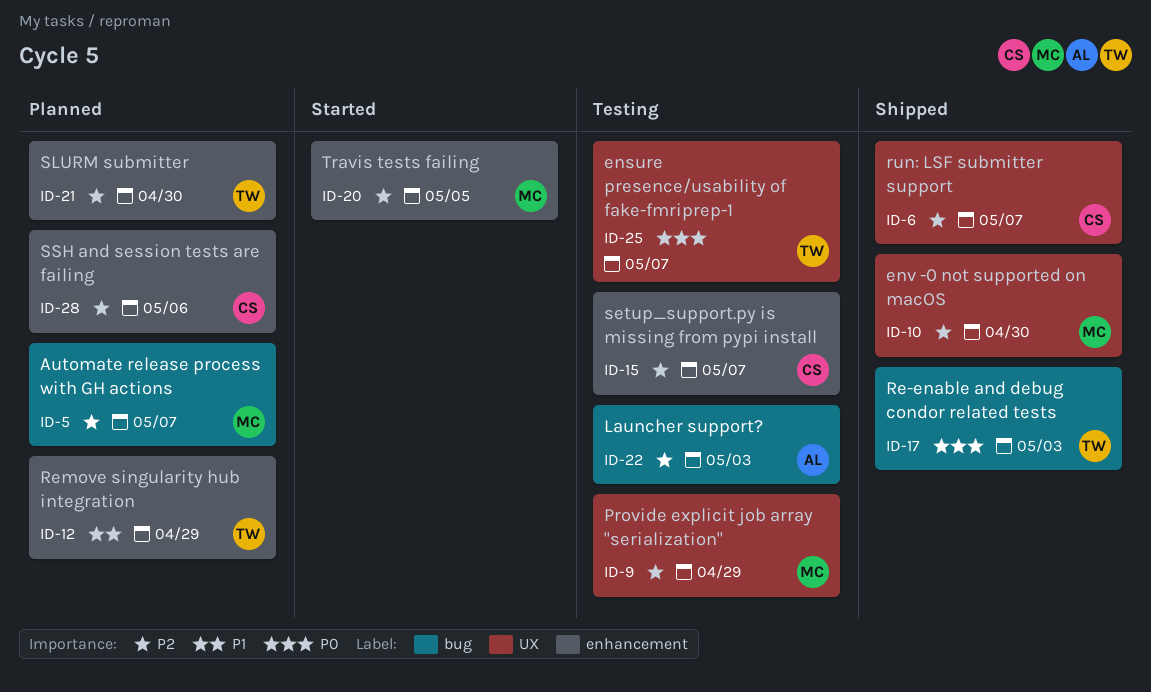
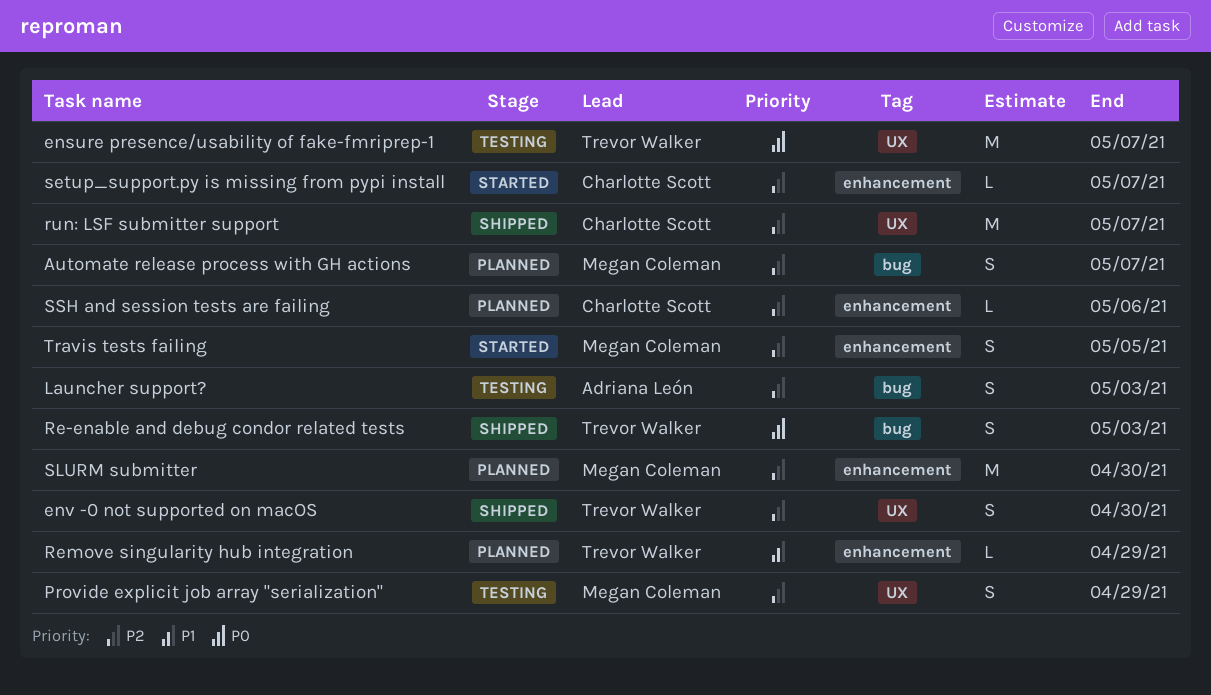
env -0 not supported on macOS, owner: Megan Coleman -> Trevor Walker
setup_support.py is missing from pypi install, status: Testing -> Started
SLURM submitter, owner: Trevor Walker -> Megan Coleman

